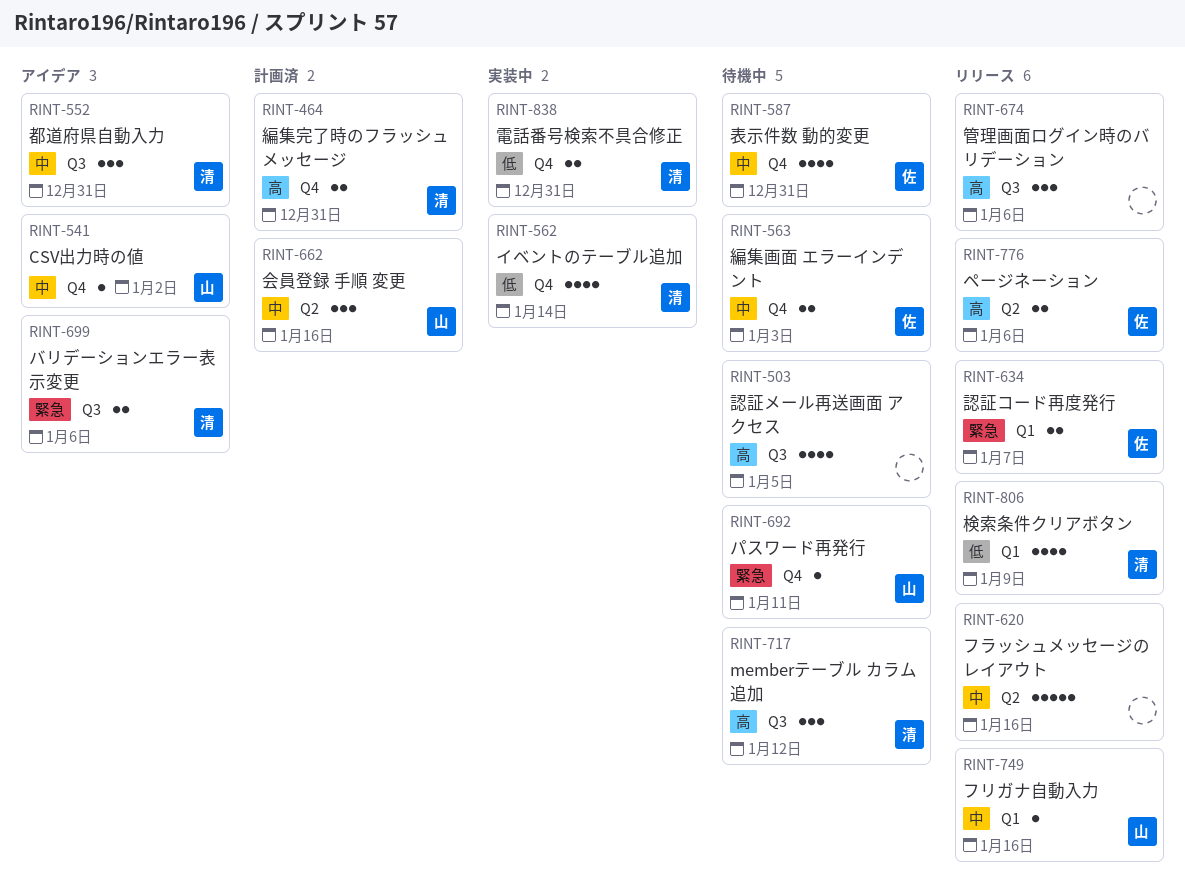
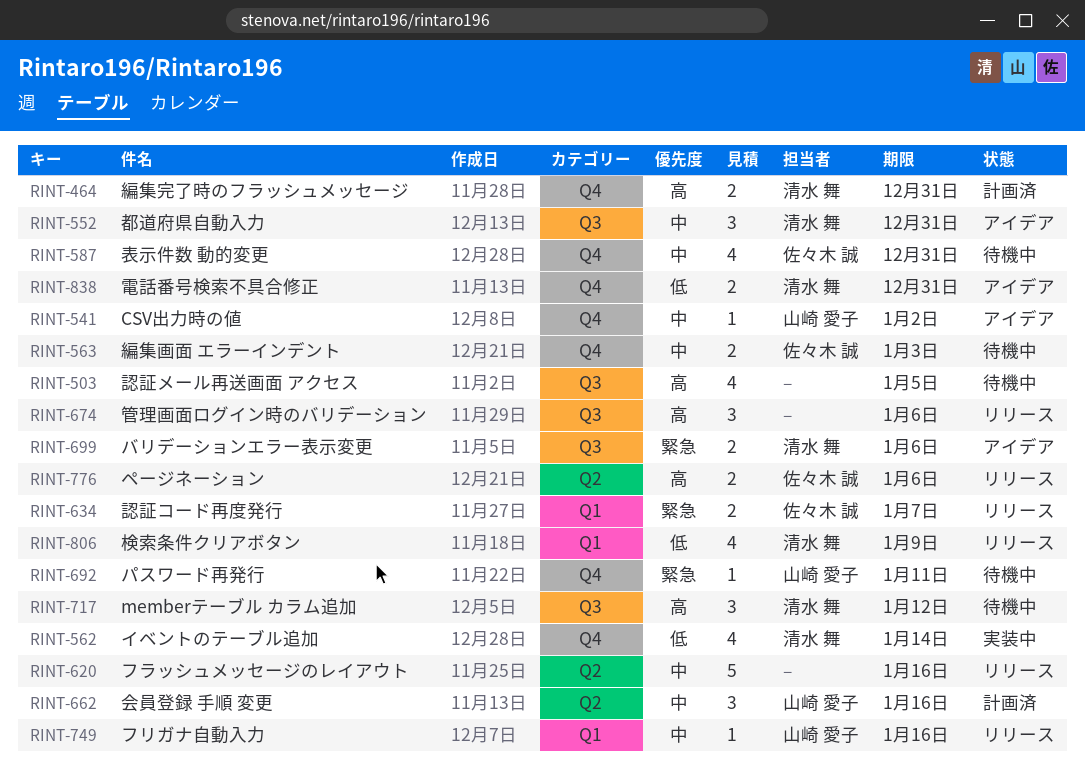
RINT-838, status: 実装中 -> アイデア

